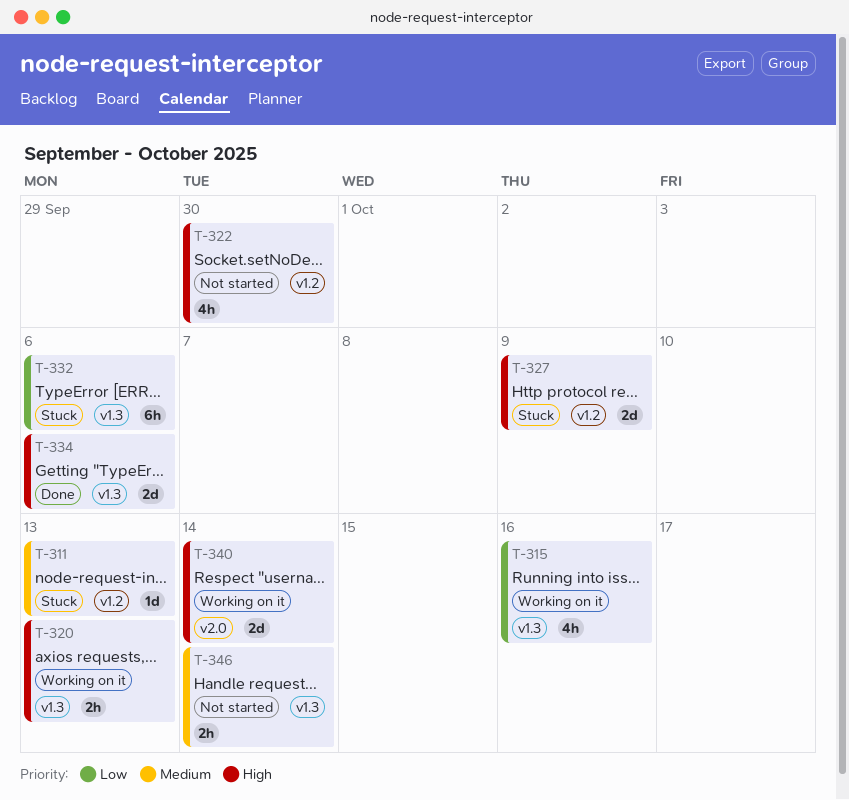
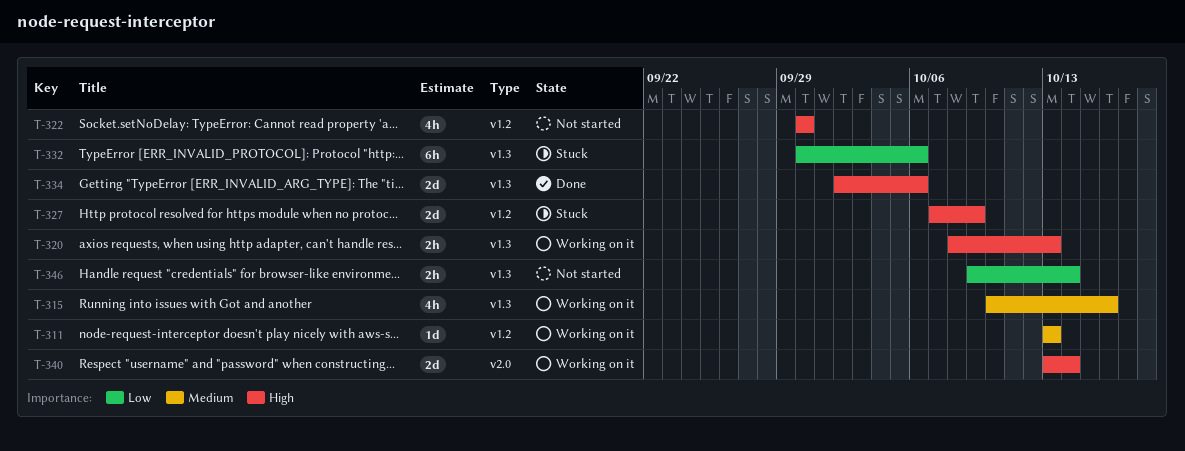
T-311, status: Stuck -> Working on it
T-315, priority: Low -> Medium
T-346, priority: Medium -> Low

